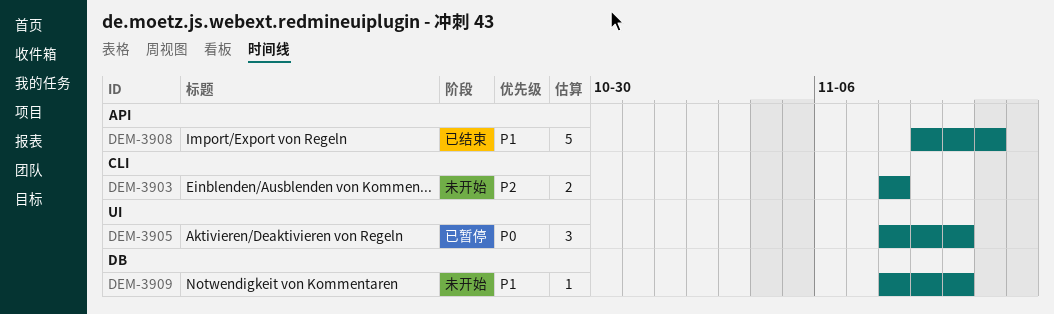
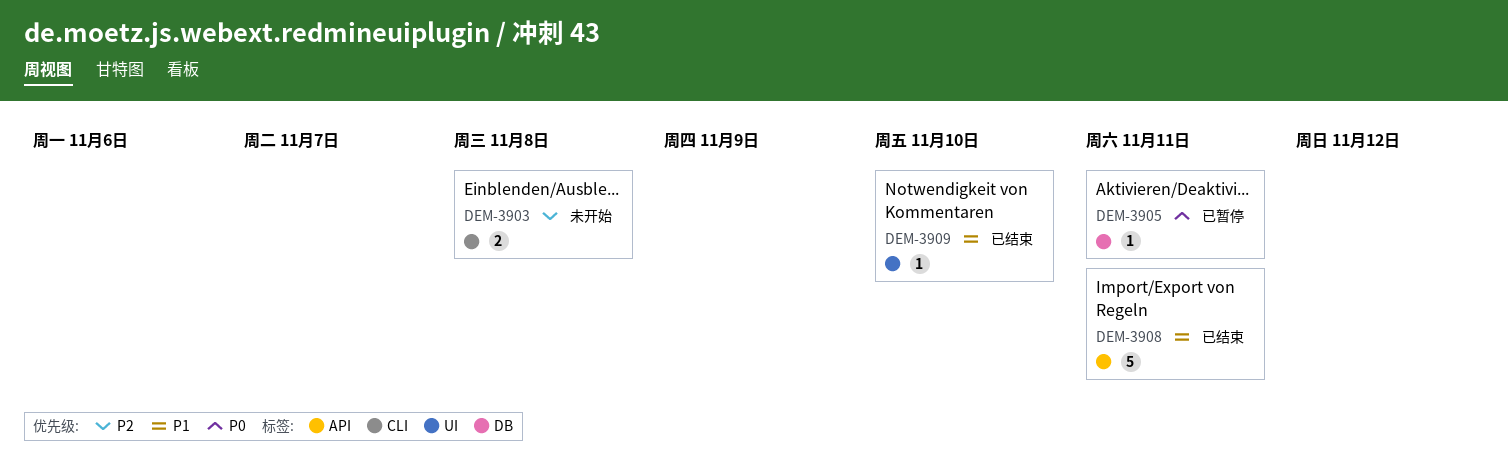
DEM-3905, label: UI -> DB
DEM-3905, estimate: 3 -> 1
DEM-3905, due: Nov 10 -> Nov 11
DEM-3909, status: 未开始 -> 已结束
DEM-3909, label: DB -> UI

